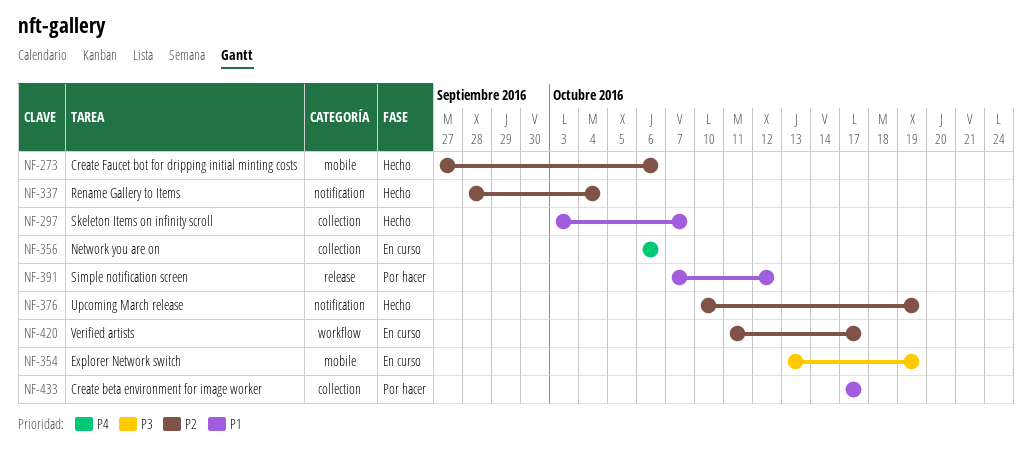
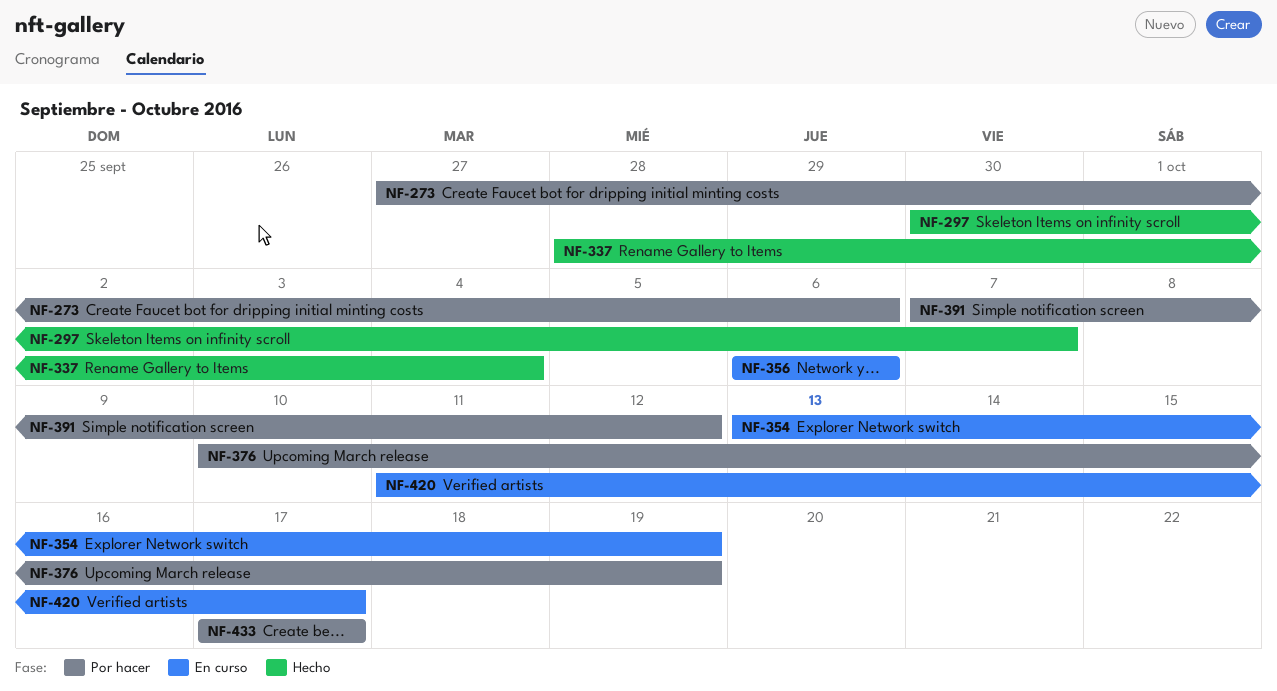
NF-273, status: Hecho -> Por hacer
NF-297, start: Oct 3 -> Sep 30
NF-376, status: Hecho -> Por hacer

